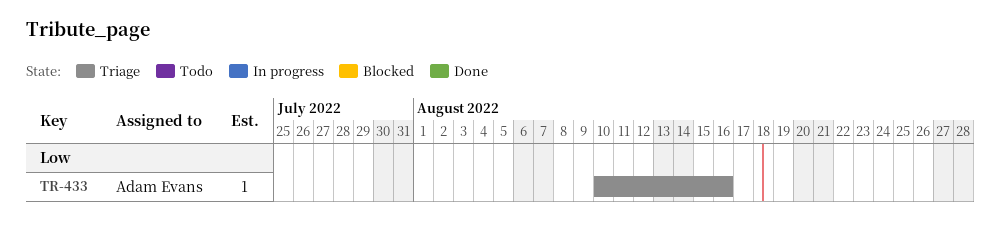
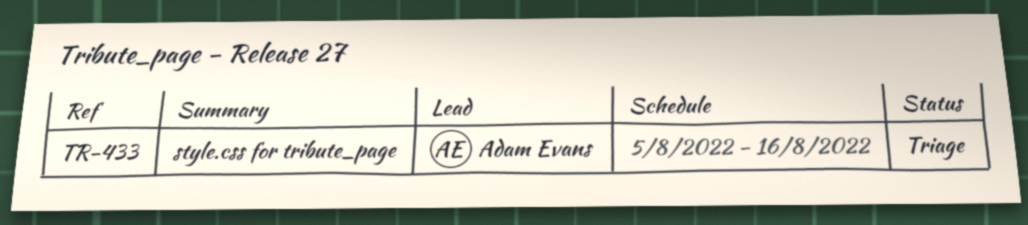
TR-433, start: Aug 10 -> Aug 5

